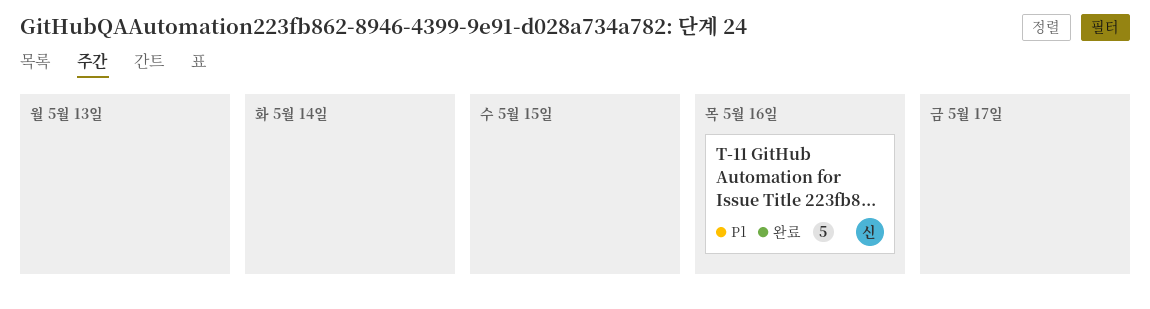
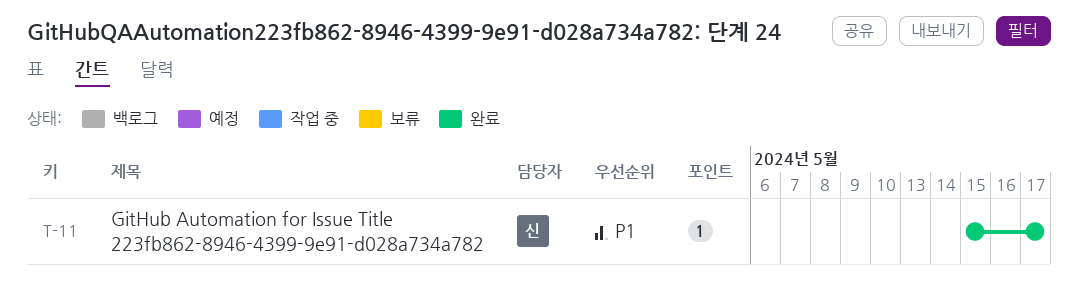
T-11, estimate: 5 -> 1
T-11, due: May 16 -> May 17

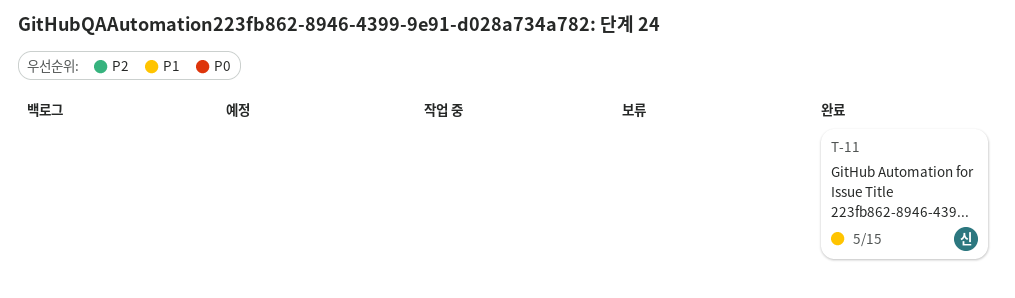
T-11, due: May 17 -> May 15

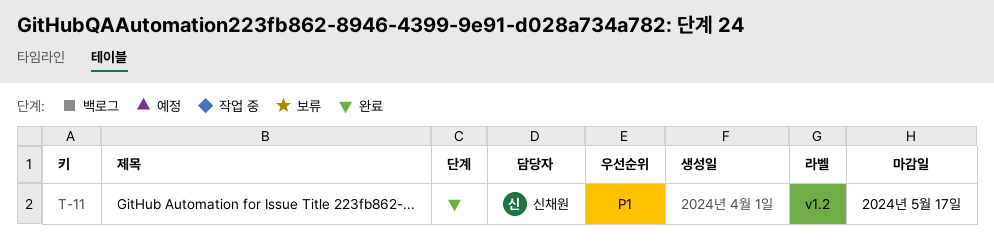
T-11, due: May 15 -> May 17

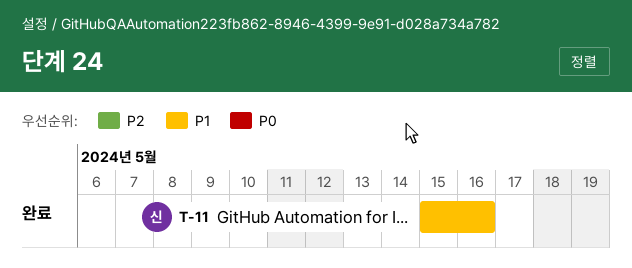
T-11, due: May 17 -> May 16

